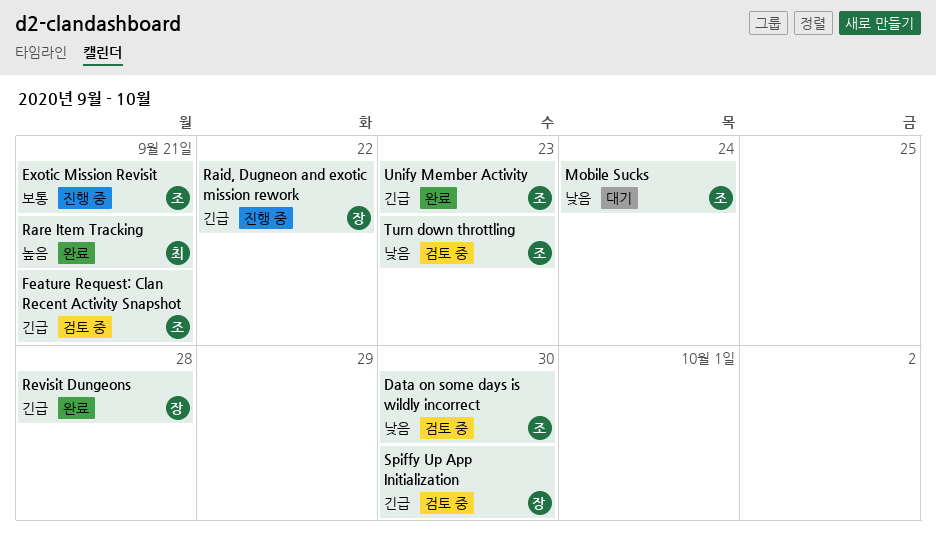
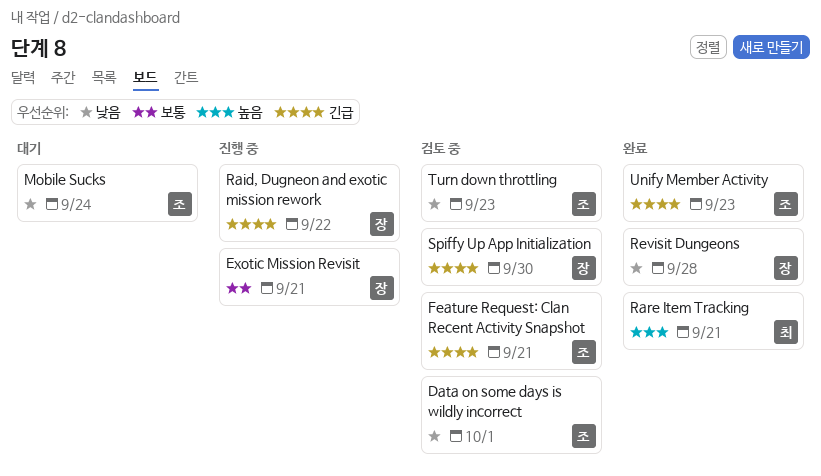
Data on some days is wildly incorrect, due: Sep 30 -> Oct 1
Exotic Mission Revisit, owner: 조 -> 장
Revisit Dungeons, priority: 긴급 -> 낮음

